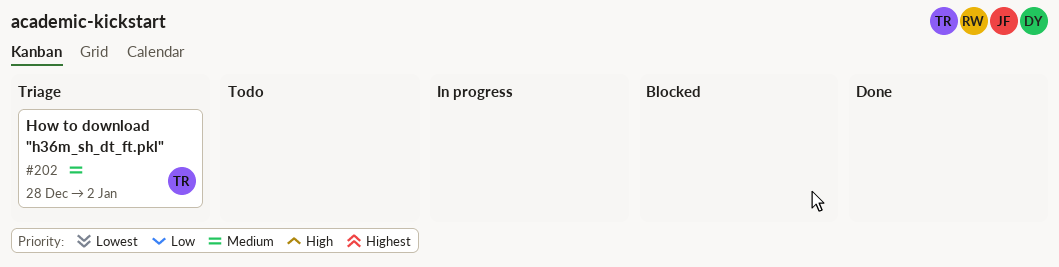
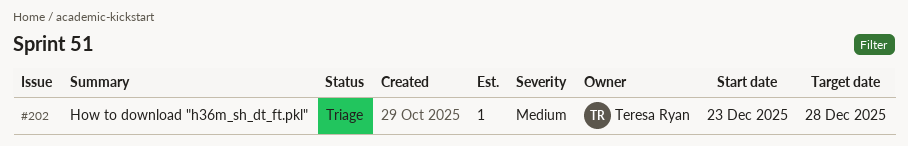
#202, start: Dec 28 -> Dec 23
#202, due: Jan 2 -> Dec 28

